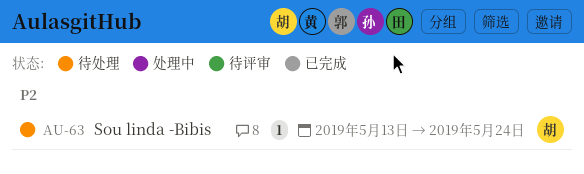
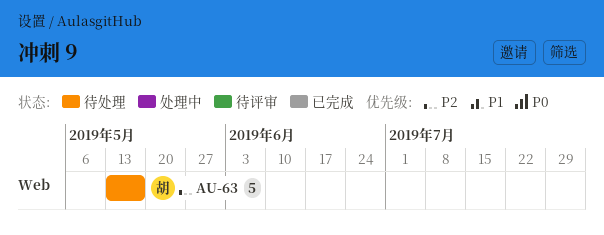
AU-63, estimate: 1 -> 5
AU-63, due: May 24 -> May 17

